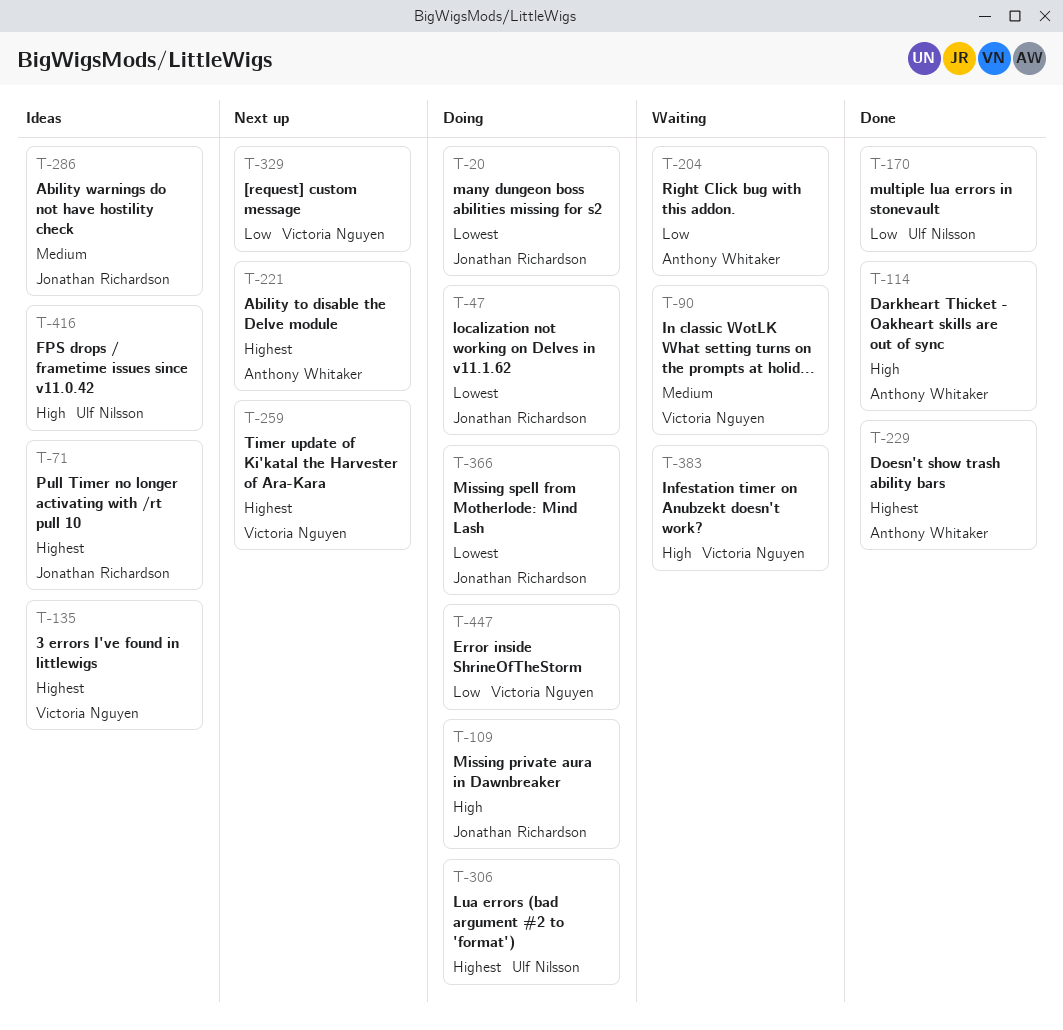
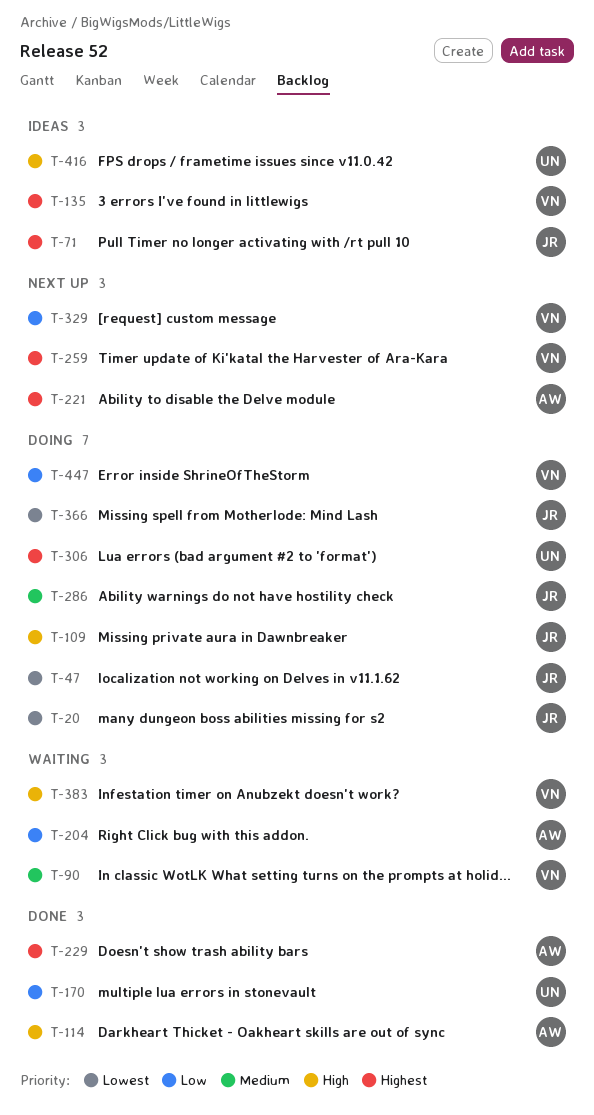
T-286, status: Ideas -> Doing

